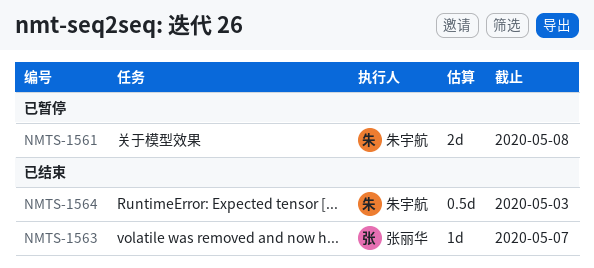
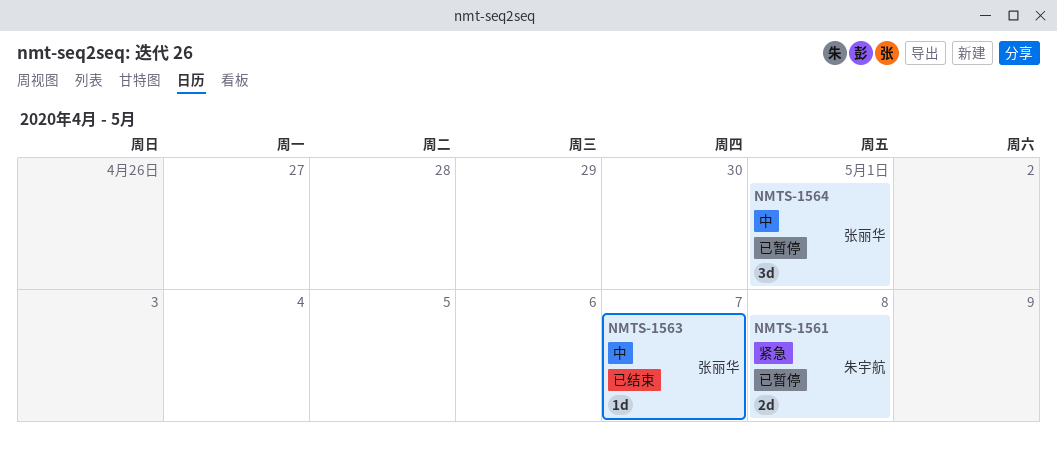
NMTS-1564, status: 已结束 -> 已暂停
NMTS-1564, owner: 朱宇航 -> 张丽华
NMTS-1564, estimate: 0.5d -> 3d
NMTS-1564, due: May 3 -> May 1

